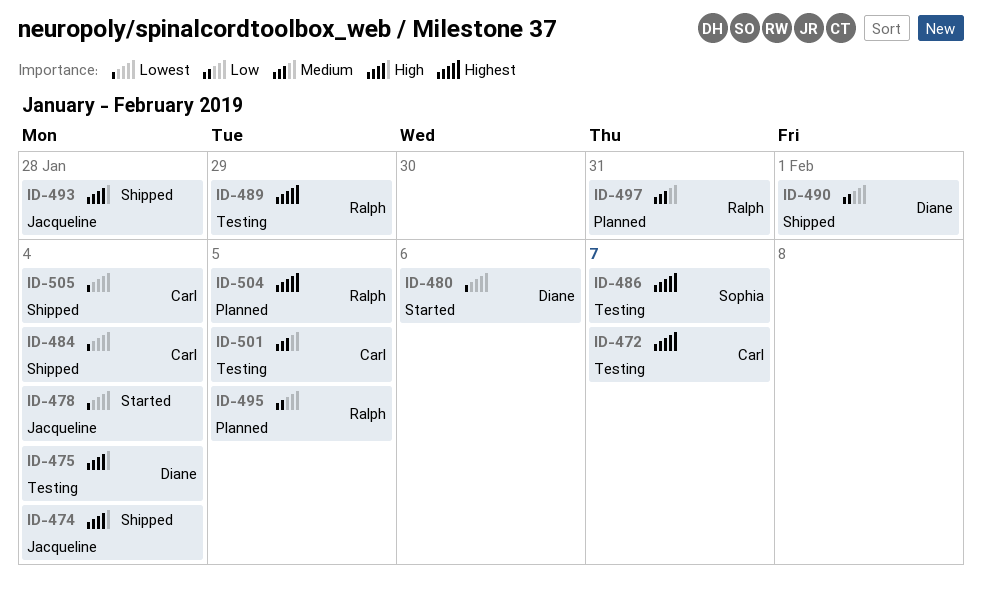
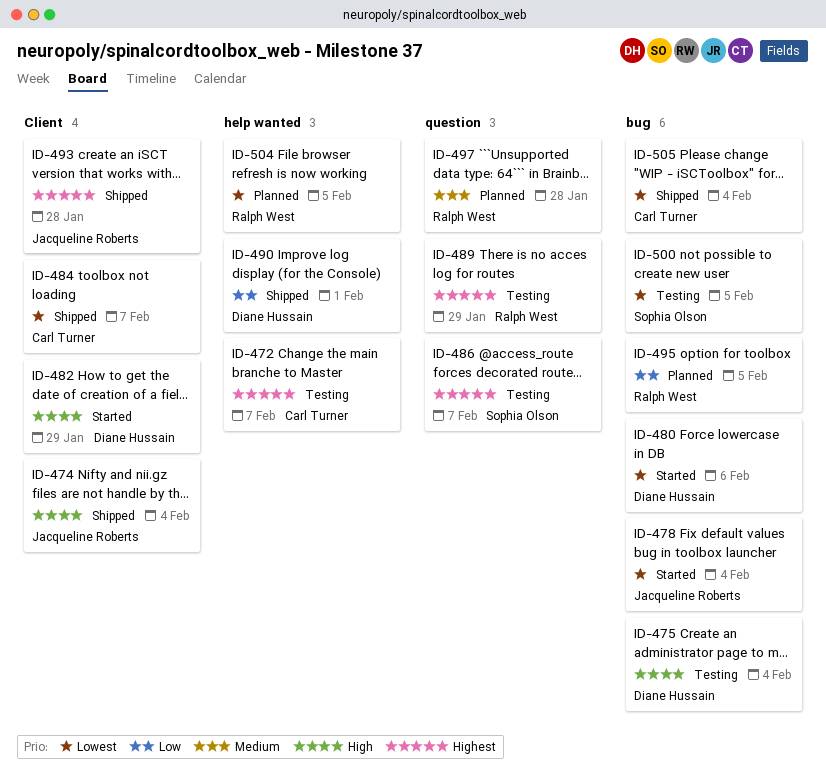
ID-482: none -> present
ID-484, due: Feb 4 -> Feb 7
ID-493, priority: High -> Highest
ID-497, due: Jan 31 -> Jan 28
ID-500: none -> present
ID-501: present -> none
ID-504, priority: Highest -> Lowest

